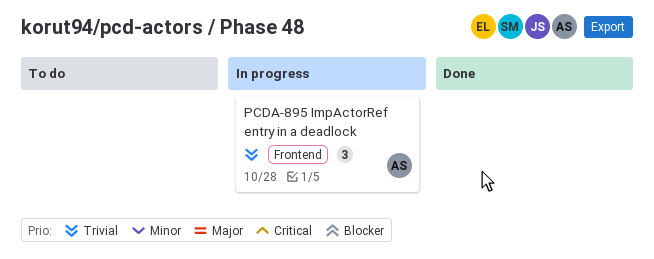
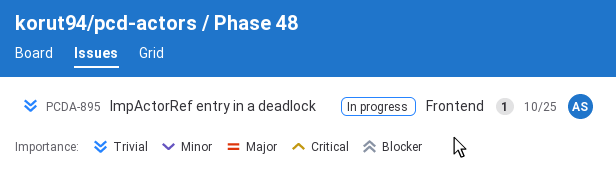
PCDA-895, estimate: 3 -> 1
PCDA-895, due: Oct 28 -> Oct 25

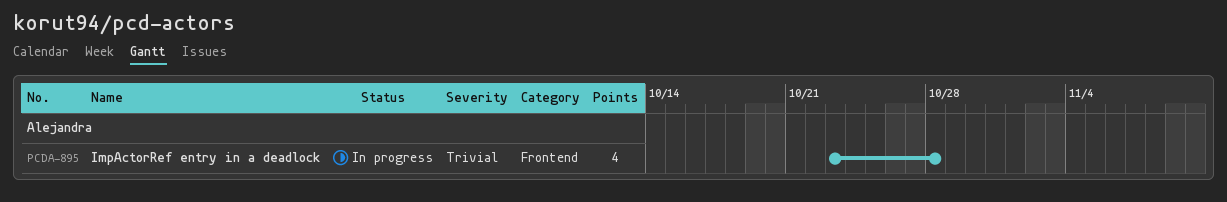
PCDA-895, estimate: 1 -> 4
PCDA-895, due: Oct 25 -> Oct 28

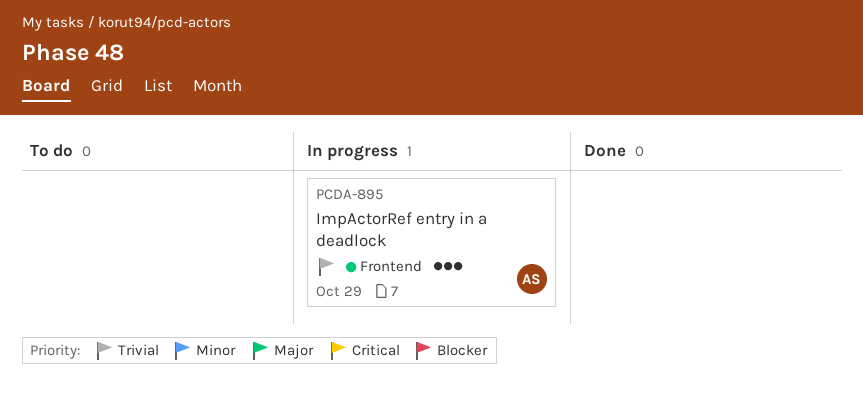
PCDA-895, estimate: 4 -> 3
PCDA-895, due: Oct 28 -> Oct 29

